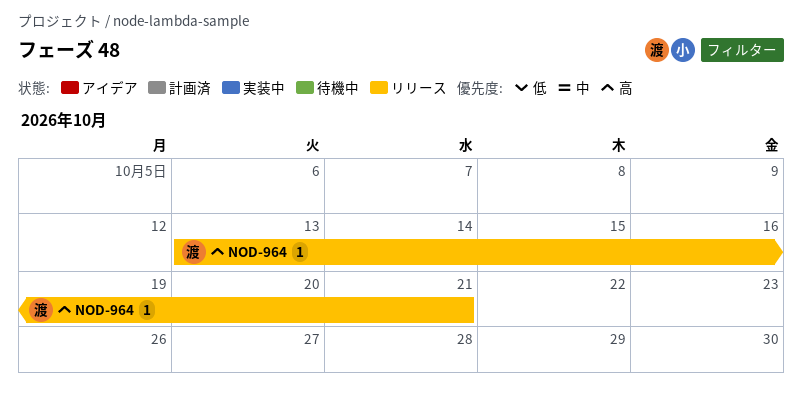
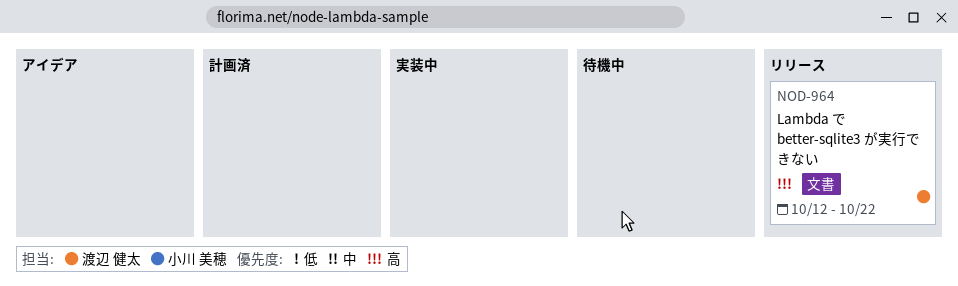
NOD-964, start: Oct 13 -> Oct 12
NOD-964, due: Oct 21 -> Oct 22

